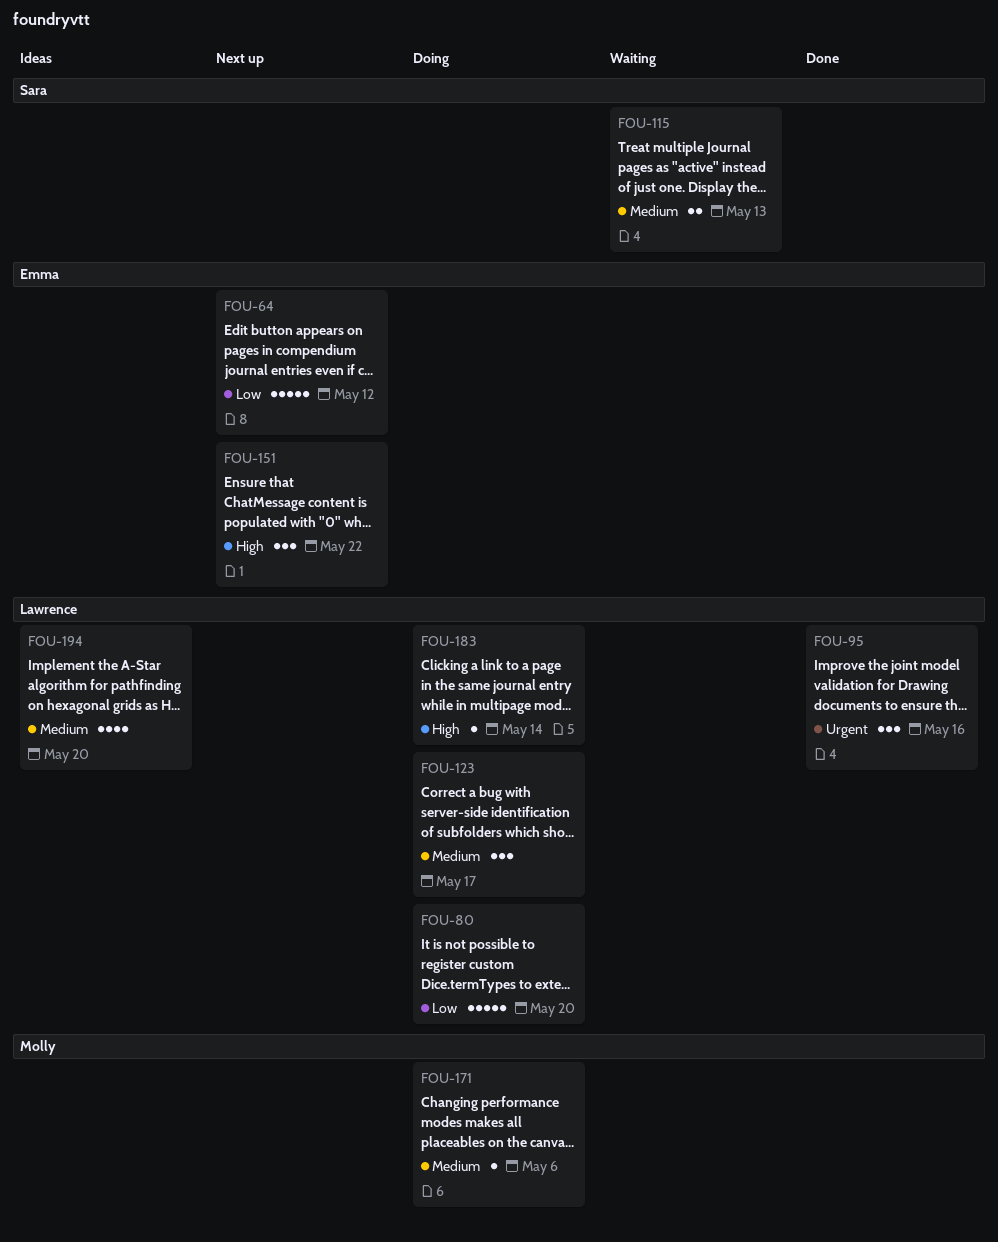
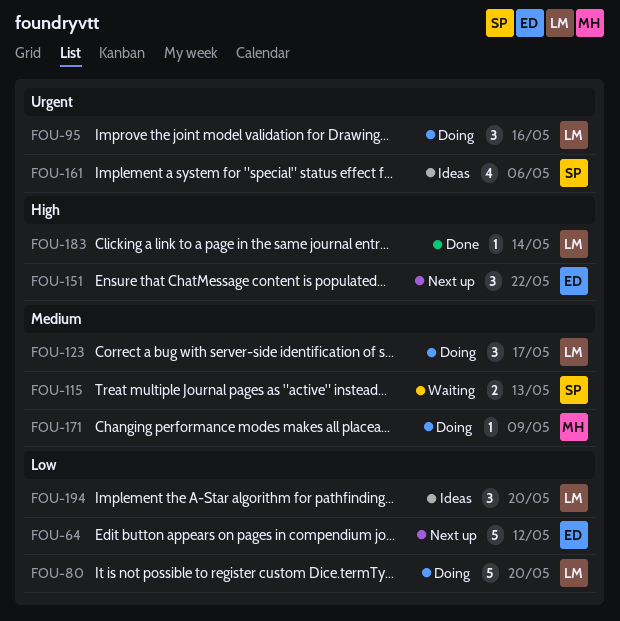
FOU-95, status: Done -> Doing
FOU-161: none -> present
FOU-171, due: May 6 -> May 9
FOU-183, status: Doing -> Done
FOU-194, priority: Medium -> Low
FOU-194, estimate: 4 -> 3

